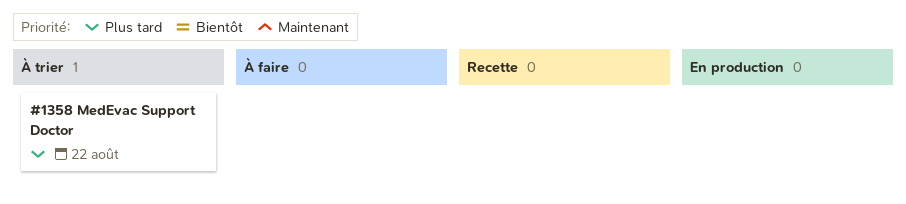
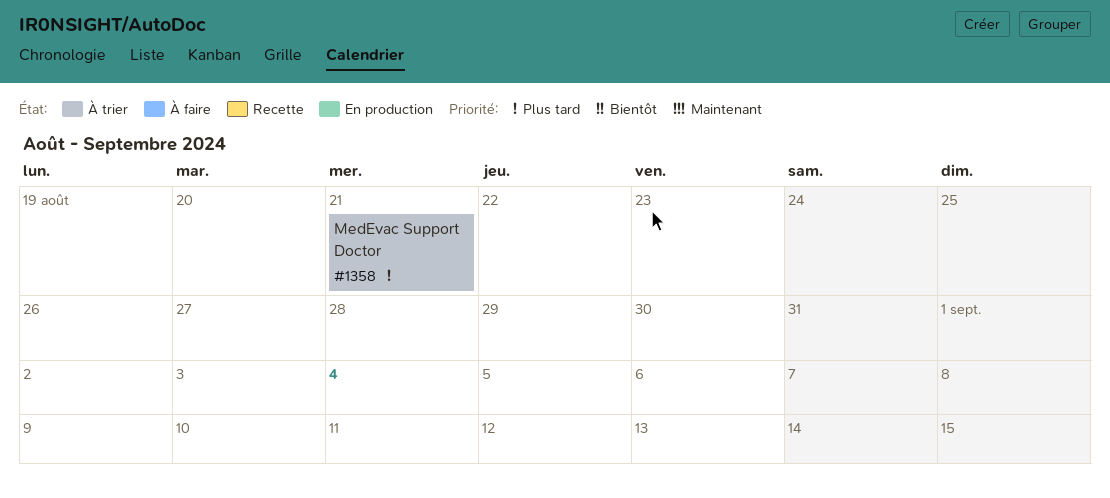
#1358, due: Aug 22 -> Aug 21

